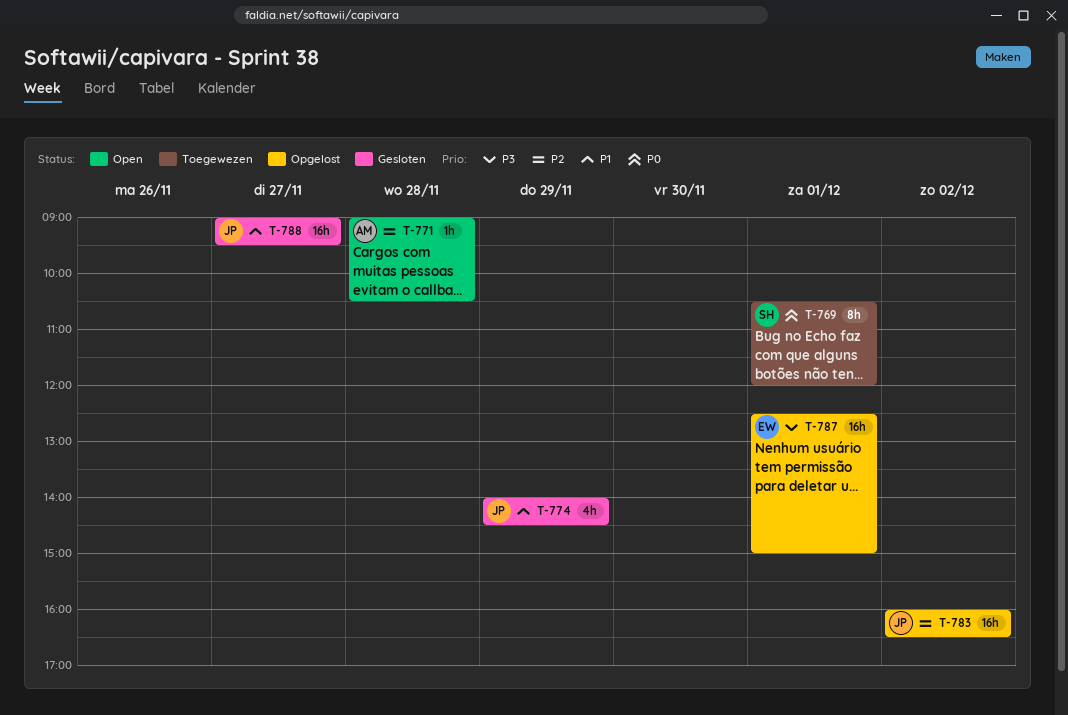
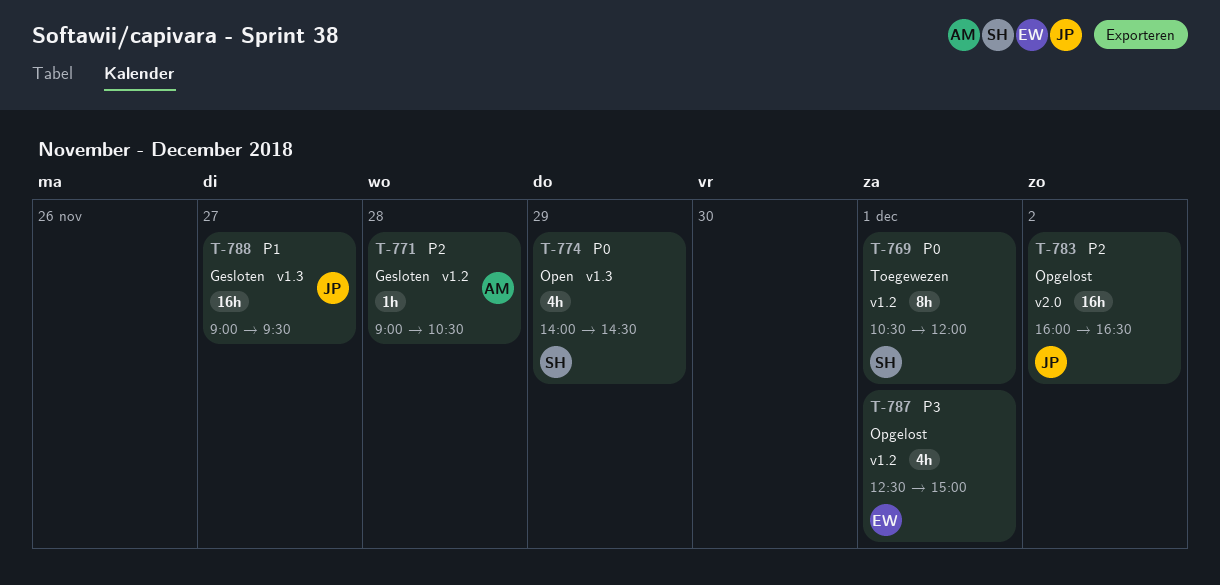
T-771, status: Open -> Gesloten
T-774, status: Gesloten -> Open
T-774, owner: JP -> SH
T-774, priority: P1 -> P0
T-787, estimate: 16h -> 4h

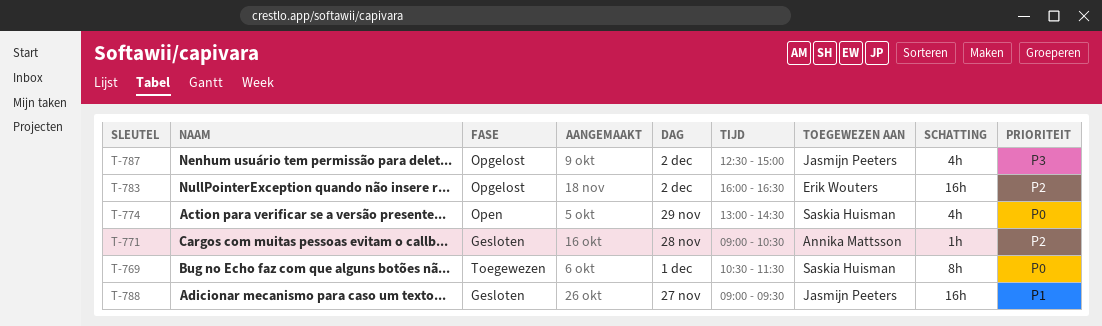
T-769, ends: 12:00 -> 11:30
T-774, begins: 14:00 -> 13:00
T-783, owner: Jasmijn Peeters -> Erik Wouters
T-787, owner: Erik Wouters -> Jasmijn Peeters
T-787, day: Dec 1 -> Dec 2

